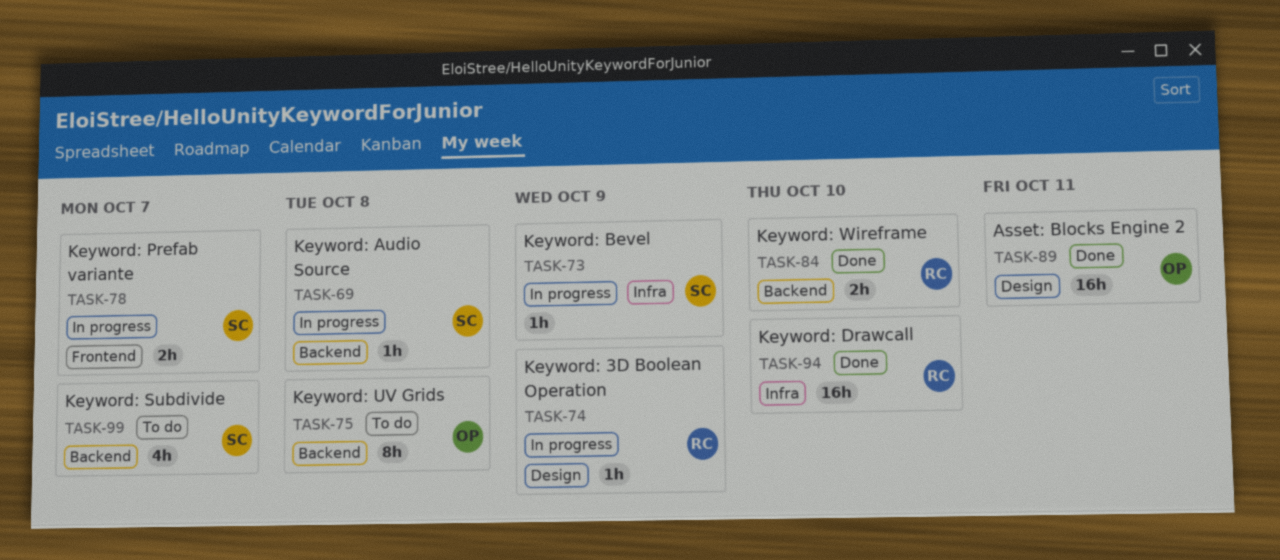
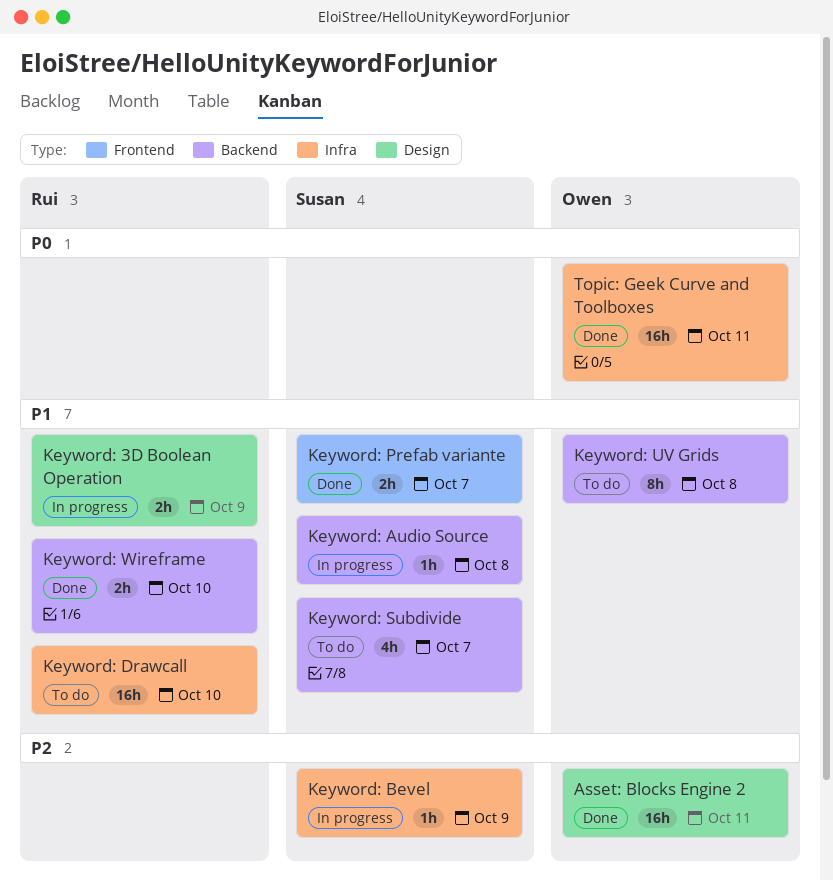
Keyword: 3D Boolean Operation, estimate: 1h -> 2h
Keyword: Drawcall, status: Done -> To do
Keyword: Prefab variante, status: In progress -> Done
Topic: Geek Curve and Toolboxes: none -> present

